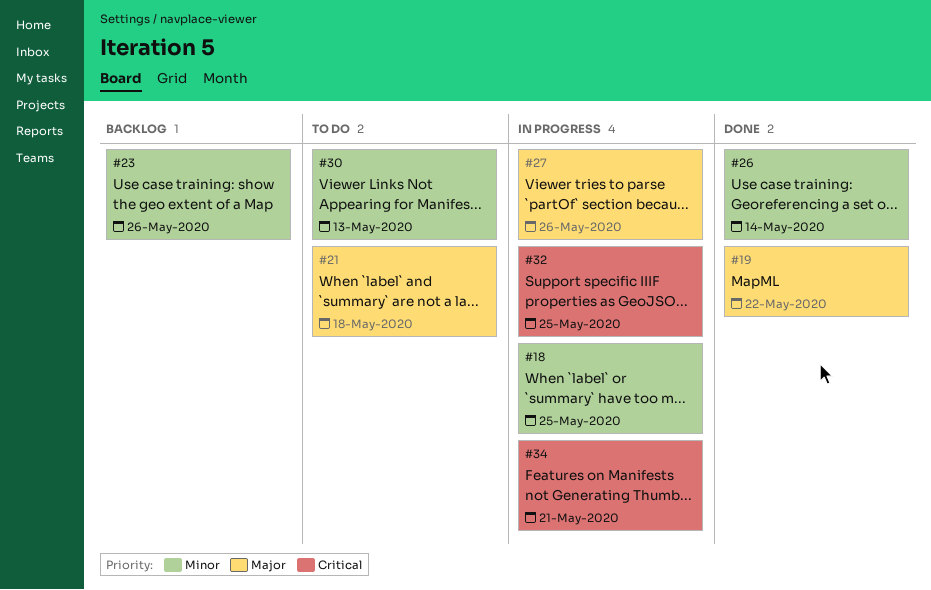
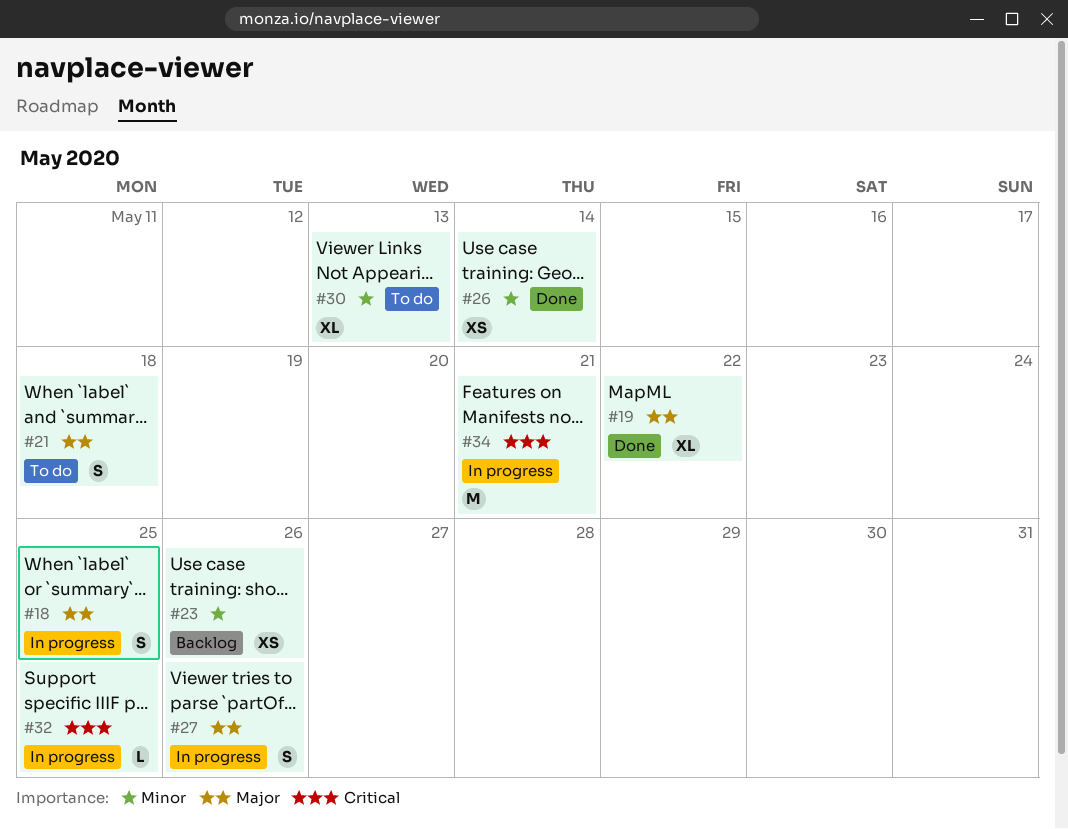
#18, priority: Minor -> Major

